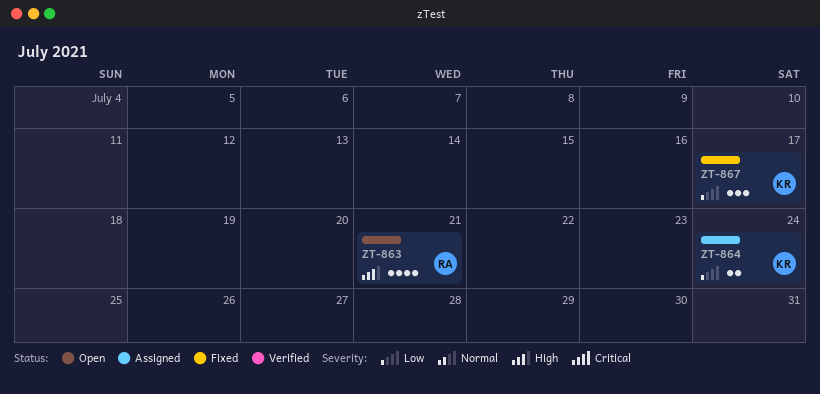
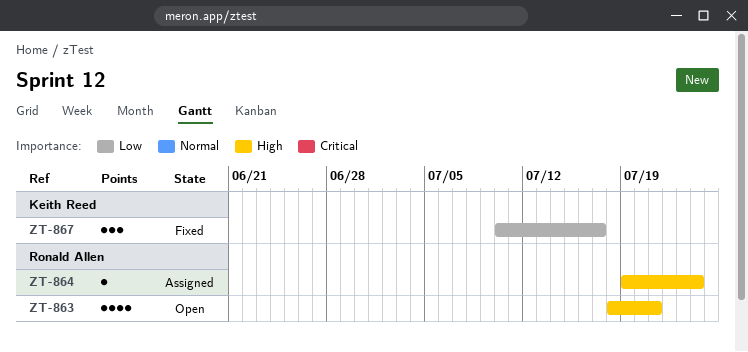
ZT-864, owner: Keith Reed -> Ronald Allen
ZT-864, priority: Low -> High
ZT-864, estimate: 2 -> 1

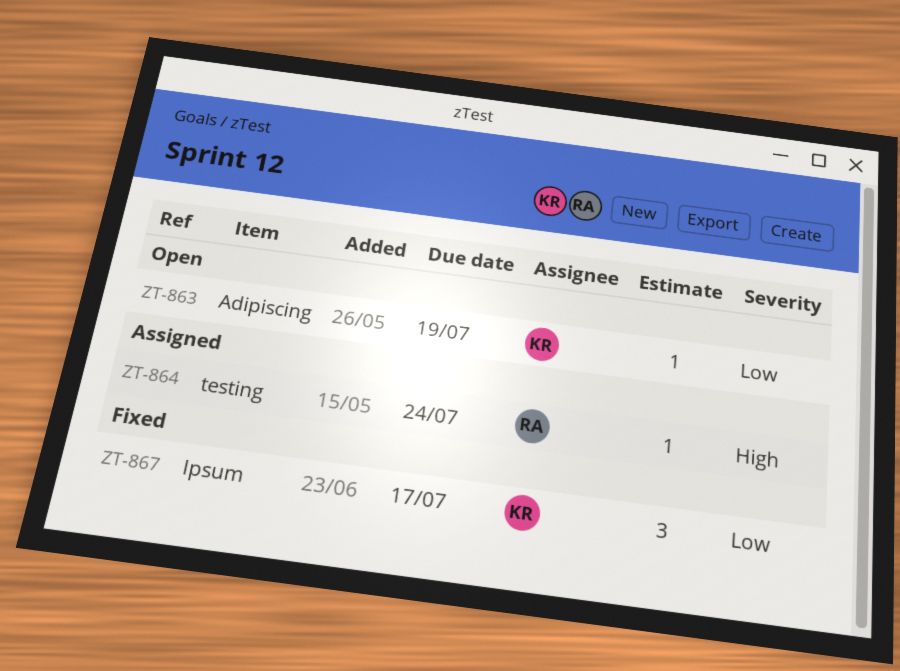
ZT-863, owner: Ronald Allen -> Keith Reed
ZT-863, priority: High -> Low
ZT-863, estimate: 4 -> 1
ZT-863, due: Jul 21 -> Jul 19

